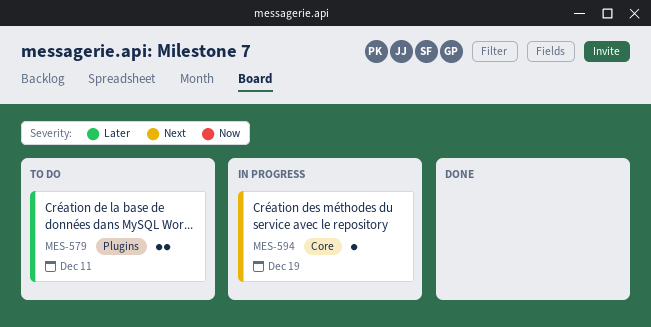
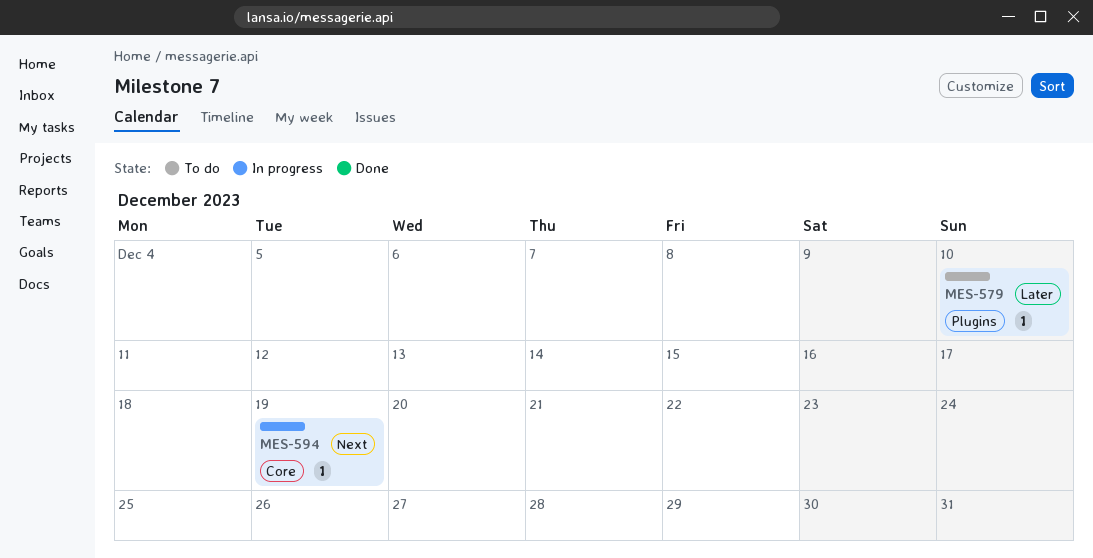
MES-579, estimate: 2 -> 1
MES-579, due: Dec 11 -> Dec 10

